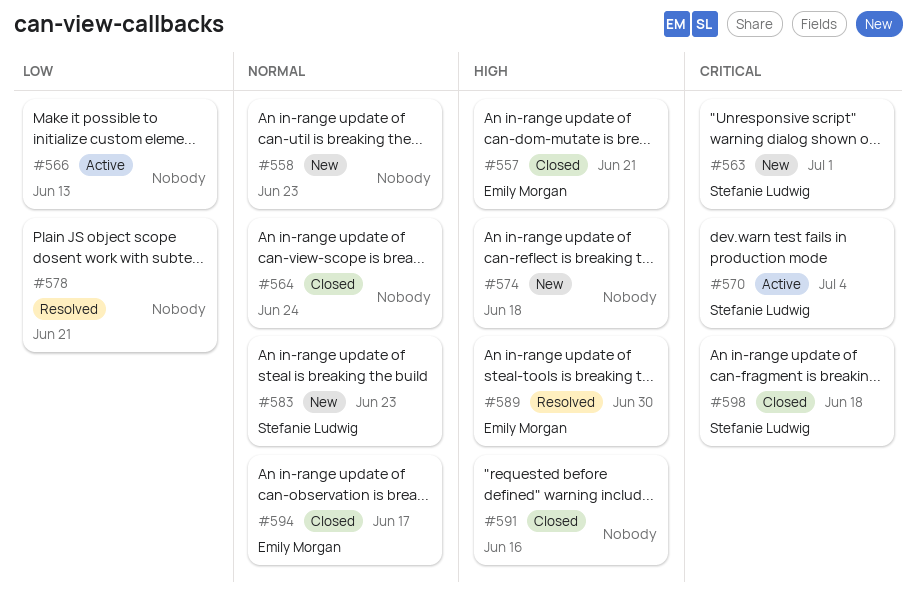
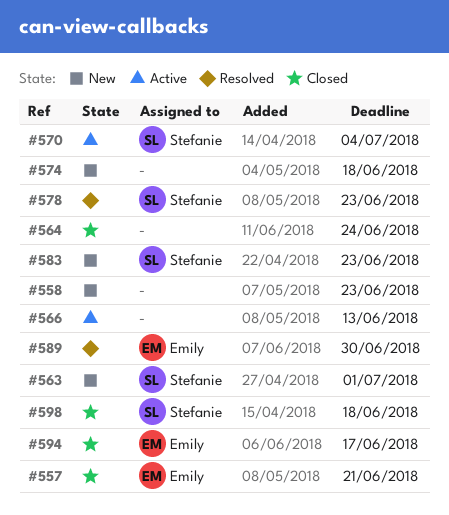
#578, owner: none -> Stefanie Ludwig
#578, due: Jun 21 -> Jun 23
#591: present -> none

